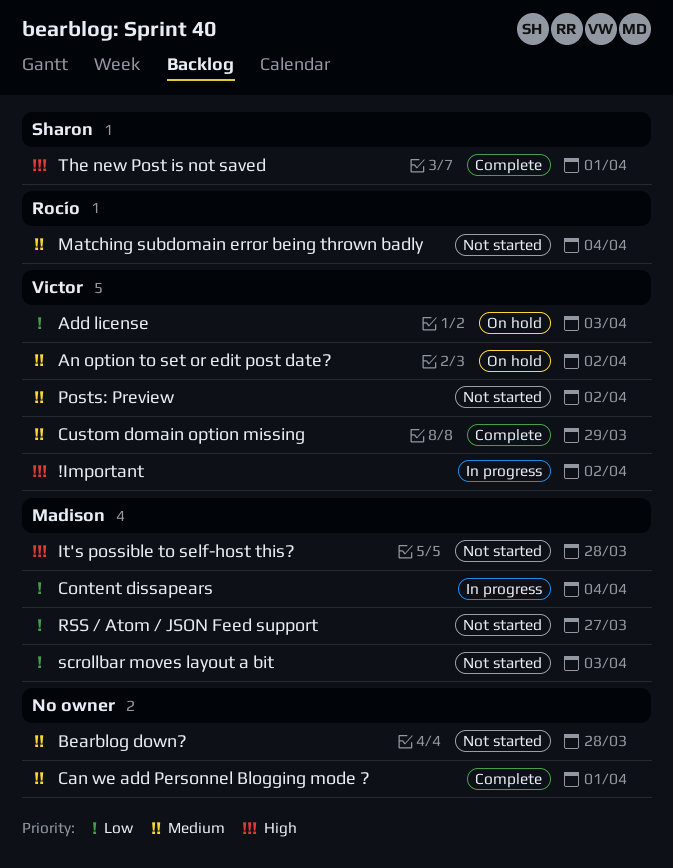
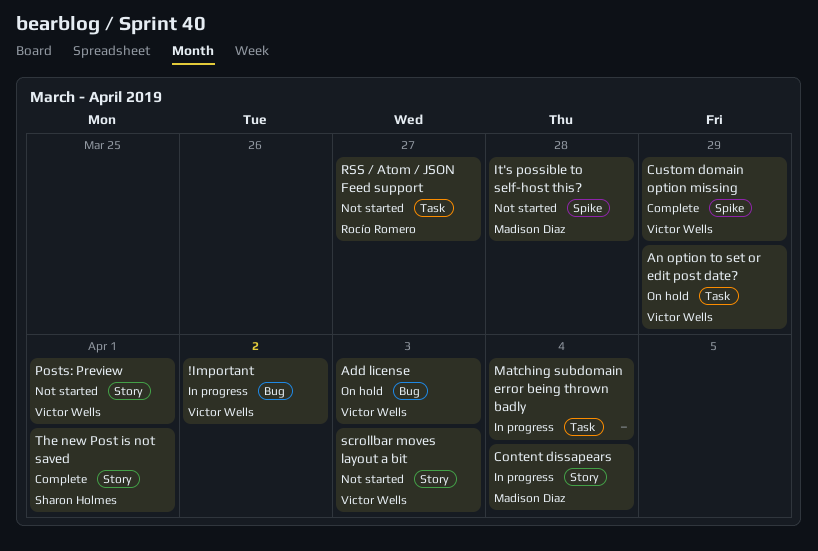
An option to set or edit post date?, due: Apr 2 -> Mar 29
Bearblog down?: present -> none
Can we add Personnel Blogging mode ?: present -> none
Matching subdomain error being thrown badly, status: Not started -> In progress
Matching subdomain error being thrown badly, owner: Rocío Romero -> none
Posts: Preview, due: Apr 2 -> Apr 1
RSS / Atom / JSON Feed support, owner: Madison Diaz -> Rocío Romero
scrollbar moves layout a bit, owner: Madison Diaz -> Victor Wells

